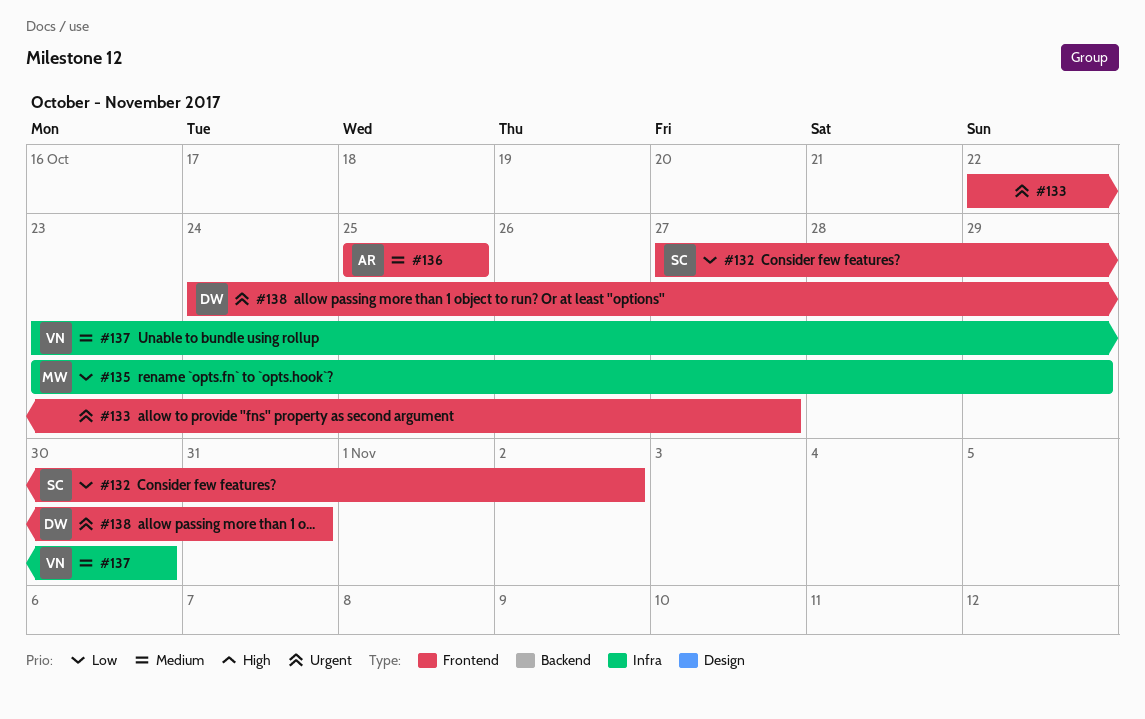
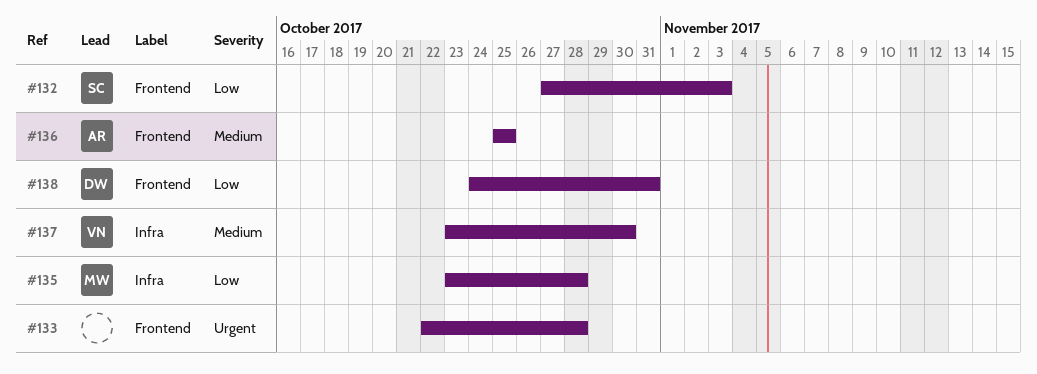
#132, due: Nov 2 -> Nov 3
#133, due: Oct 27 -> Oct 28
#135, due: Oct 29 -> Oct 28
#138, priority: Urgent -> Low

